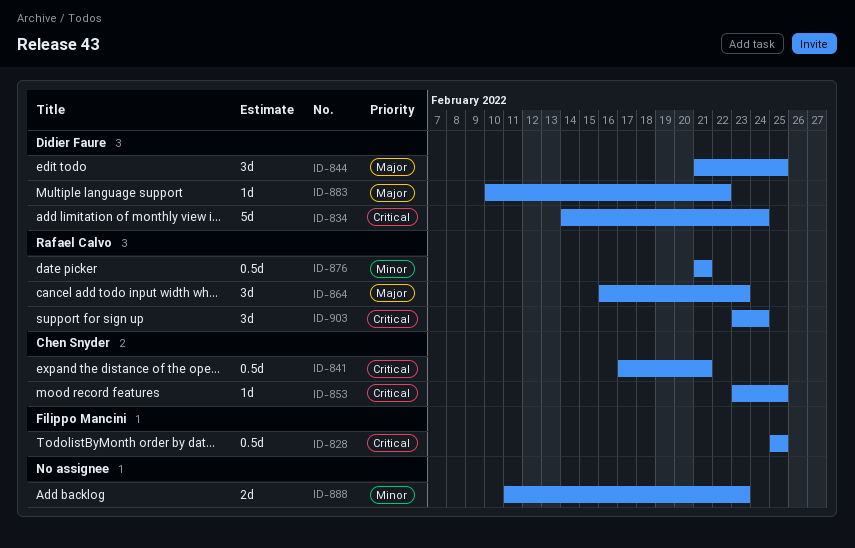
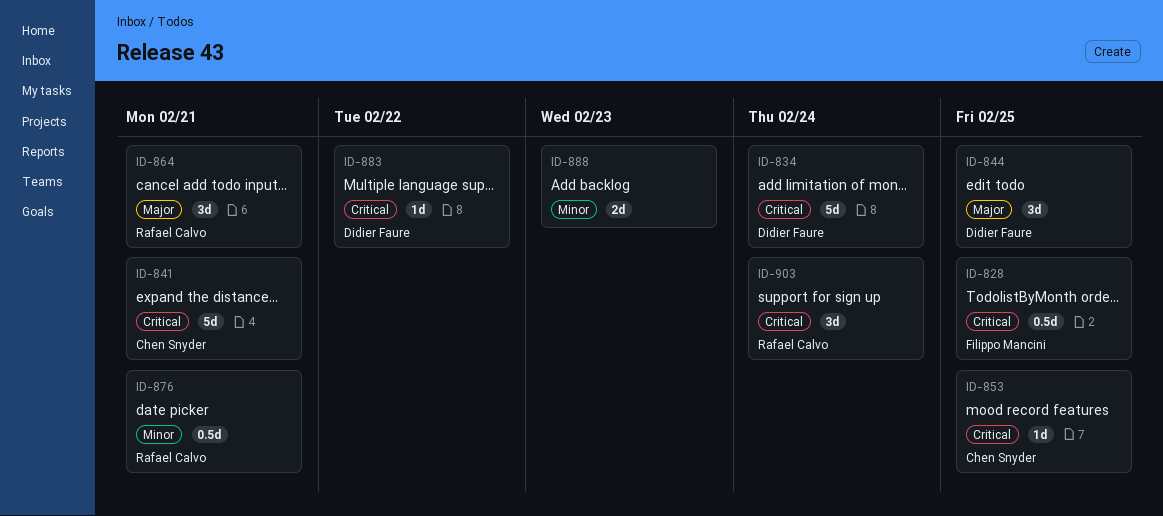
ID-841, estimate: 0.5d -> 5d
ID-864, due: Feb 23 -> Feb 21
ID-883, priority: Major -> Critical

